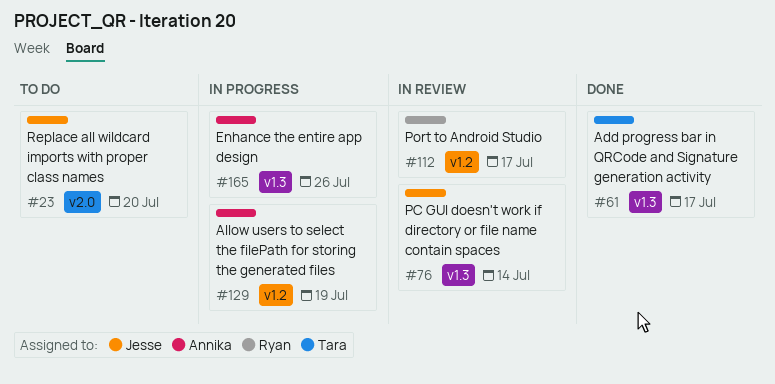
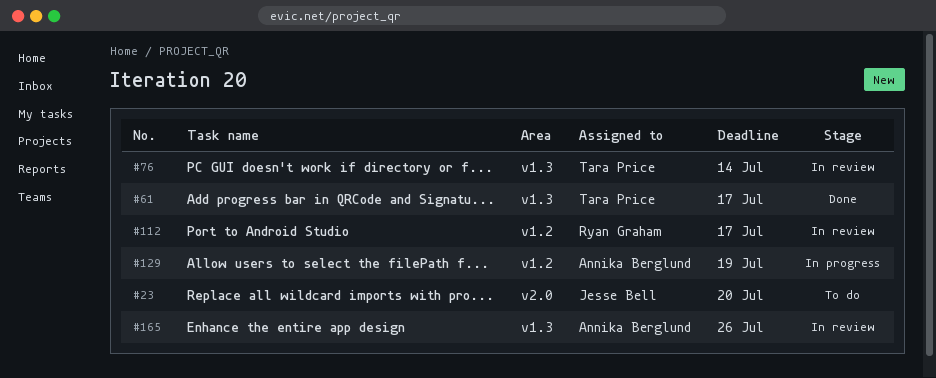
#76, owner: Jesse Bell -> Tara Price
#165, status: In progress -> In review

